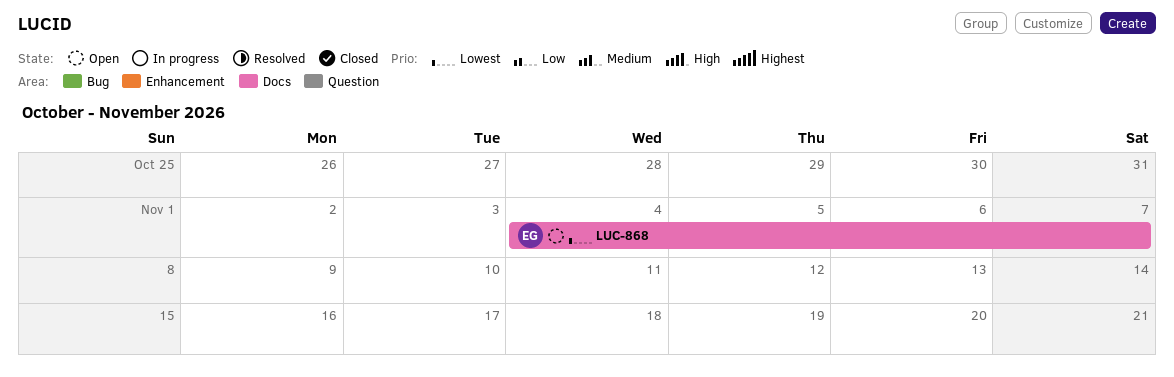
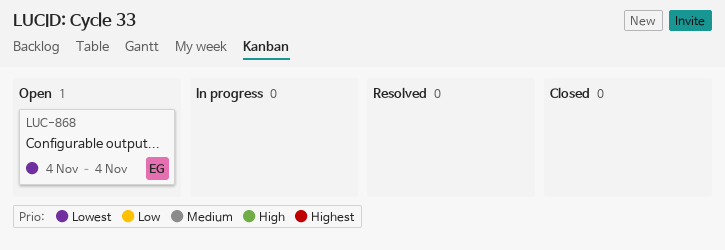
LUC-868, due: Nov 7 -> Nov 4

